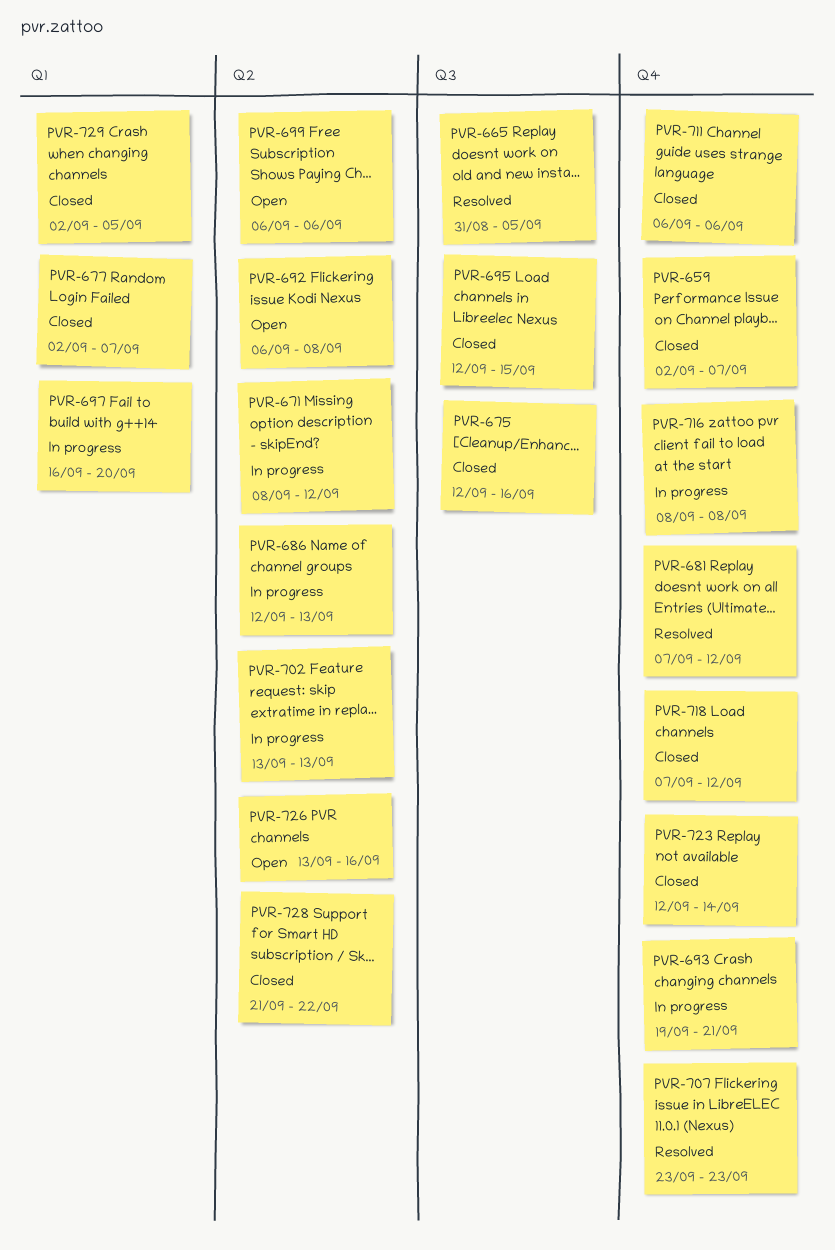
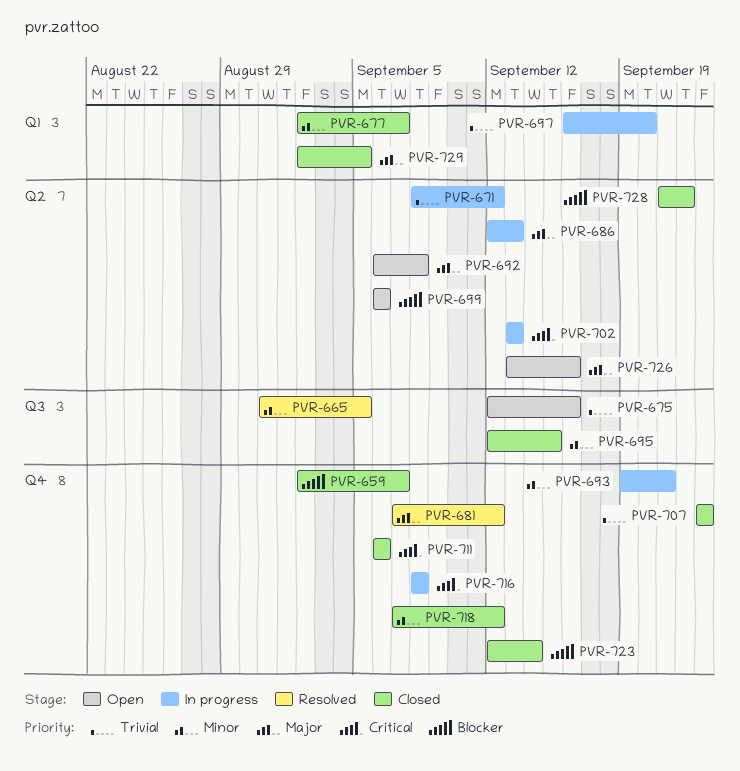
PVR-675, status: Closed -> Open
PVR-707, status: Resolved -> Closed

